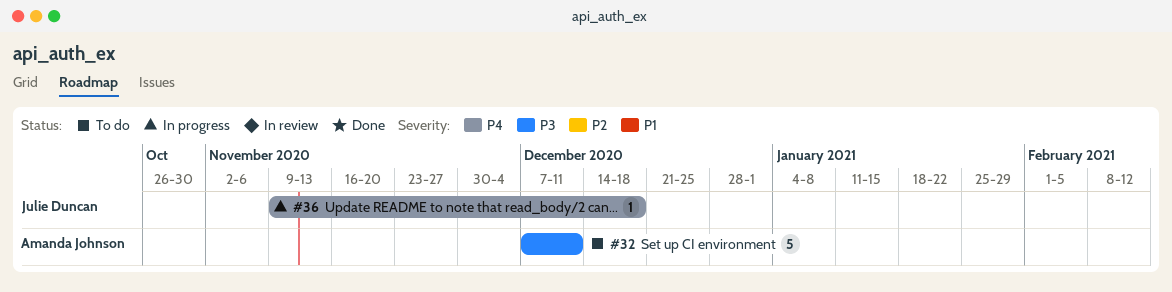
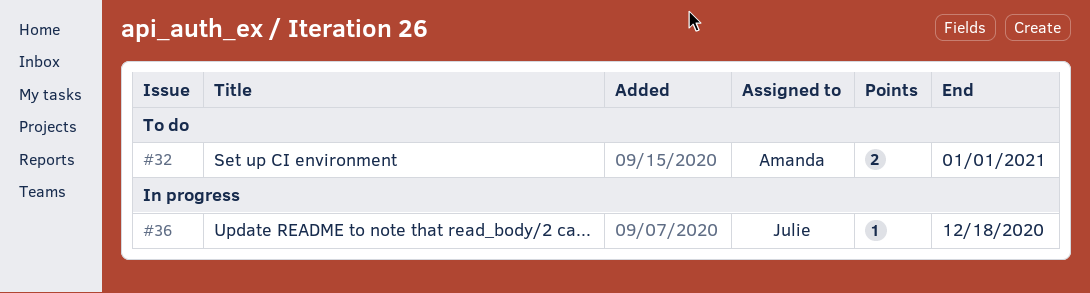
#32, estimate: 5 -> 2
#32, due: Dec 11 -> Jan 1

